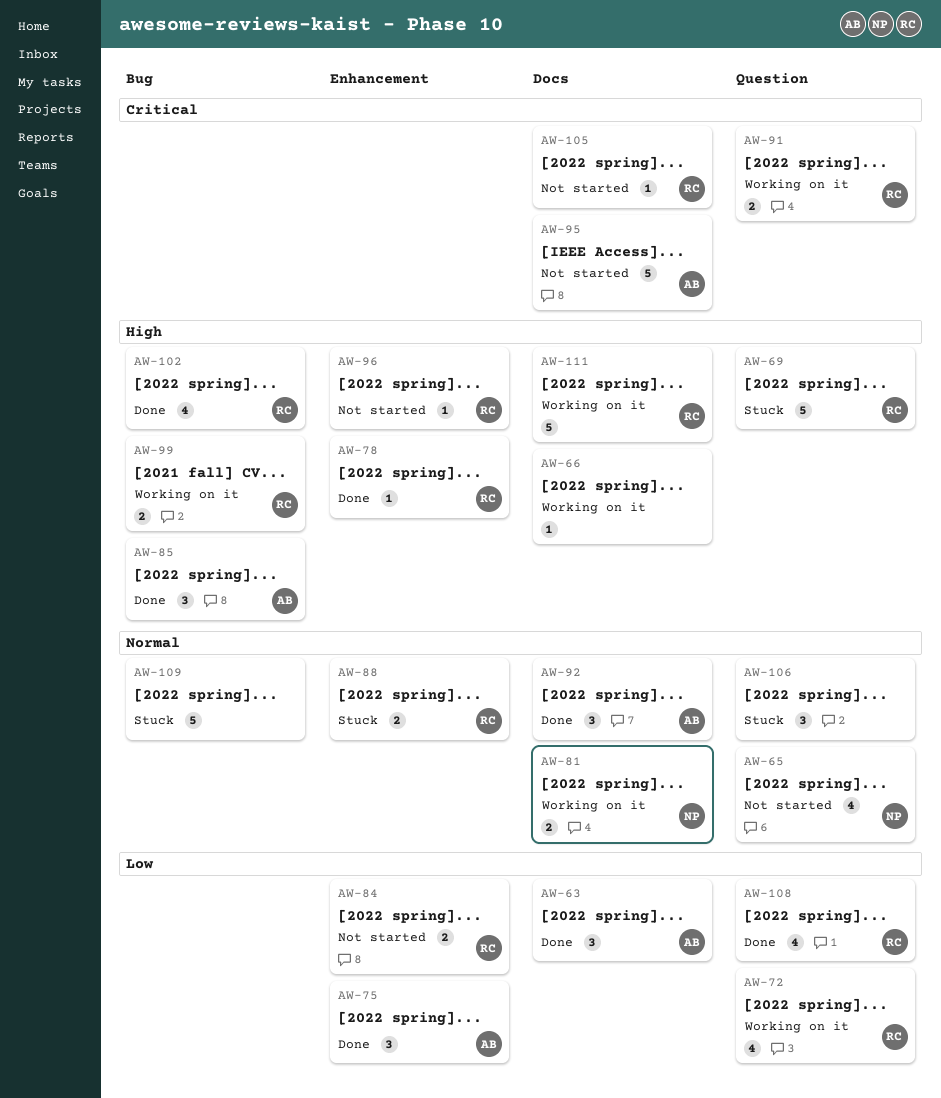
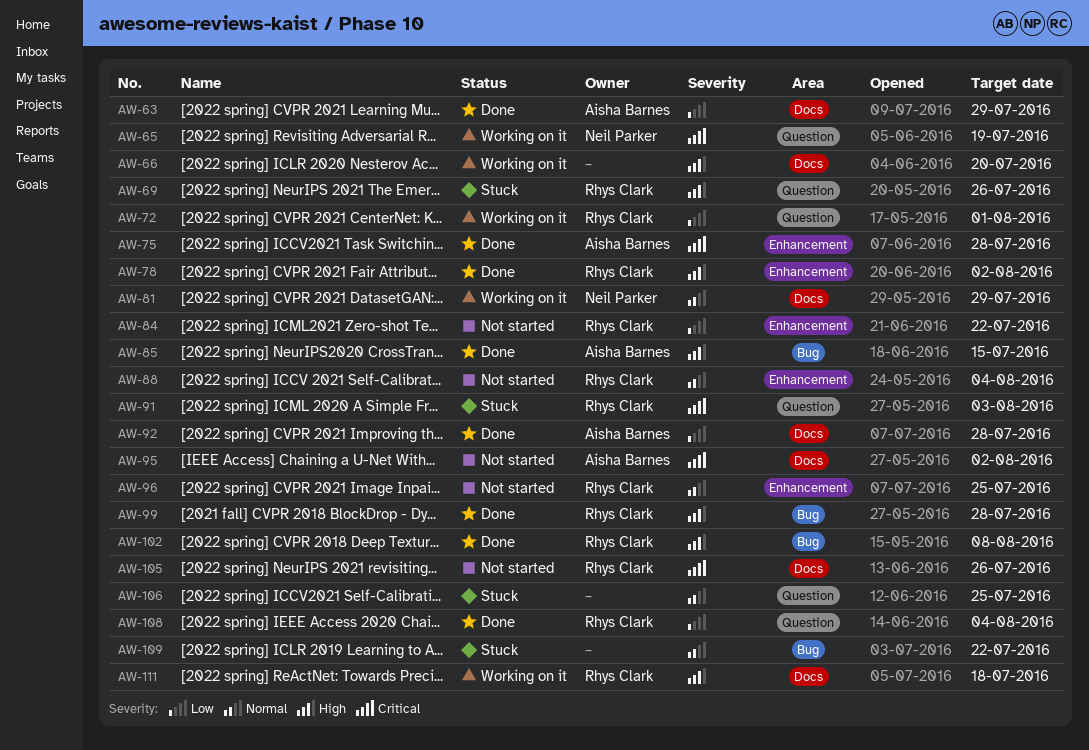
AW-65, status: Not started -> Working on it
AW-65, priority: Normal -> Critical
AW-75, priority: Low -> Critical
AW-88, status: Stuck -> Not started
AW-91, status: Working on it -> Stuck
AW-92, priority: Normal -> Low
AW-96, priority: High -> Normal
AW-99, status: Working on it -> Done

